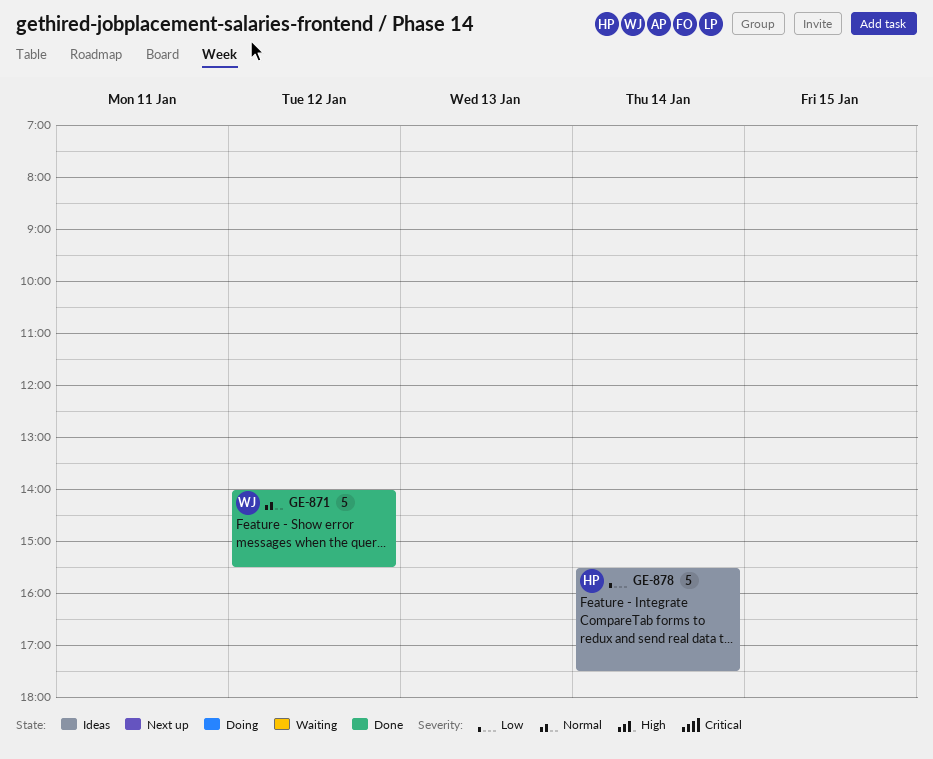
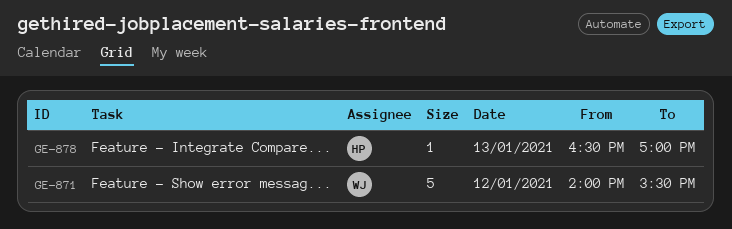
GE-878, estimate: 5 -> 1
GE-878, day: Jan 14 -> Jan 13
GE-878, begins: 15:30 -> 16:30
GE-878, ends: 17:30 -> 17:00

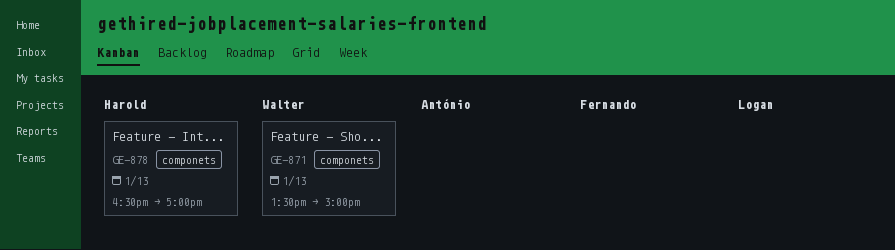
GE-871, day: Jan 12 -> Jan 13
GE-871, begins: 14:00 -> 13:30
GE-871, ends: 15:30 -> 15:00

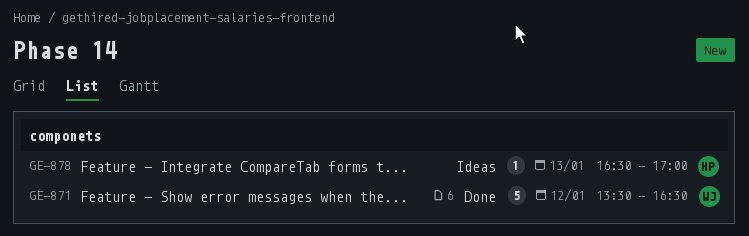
GE-871, day: Jan 13 -> Jan 12
GE-871, ends: 15:00 -> 16:30

